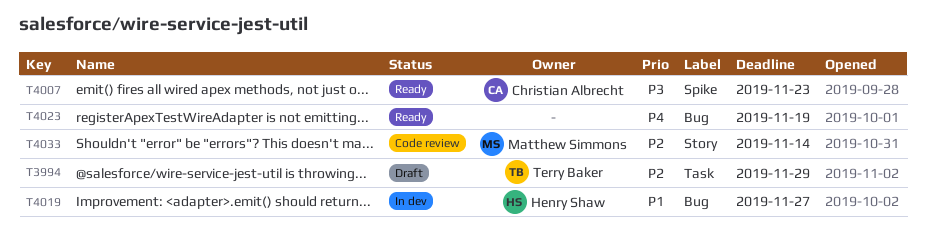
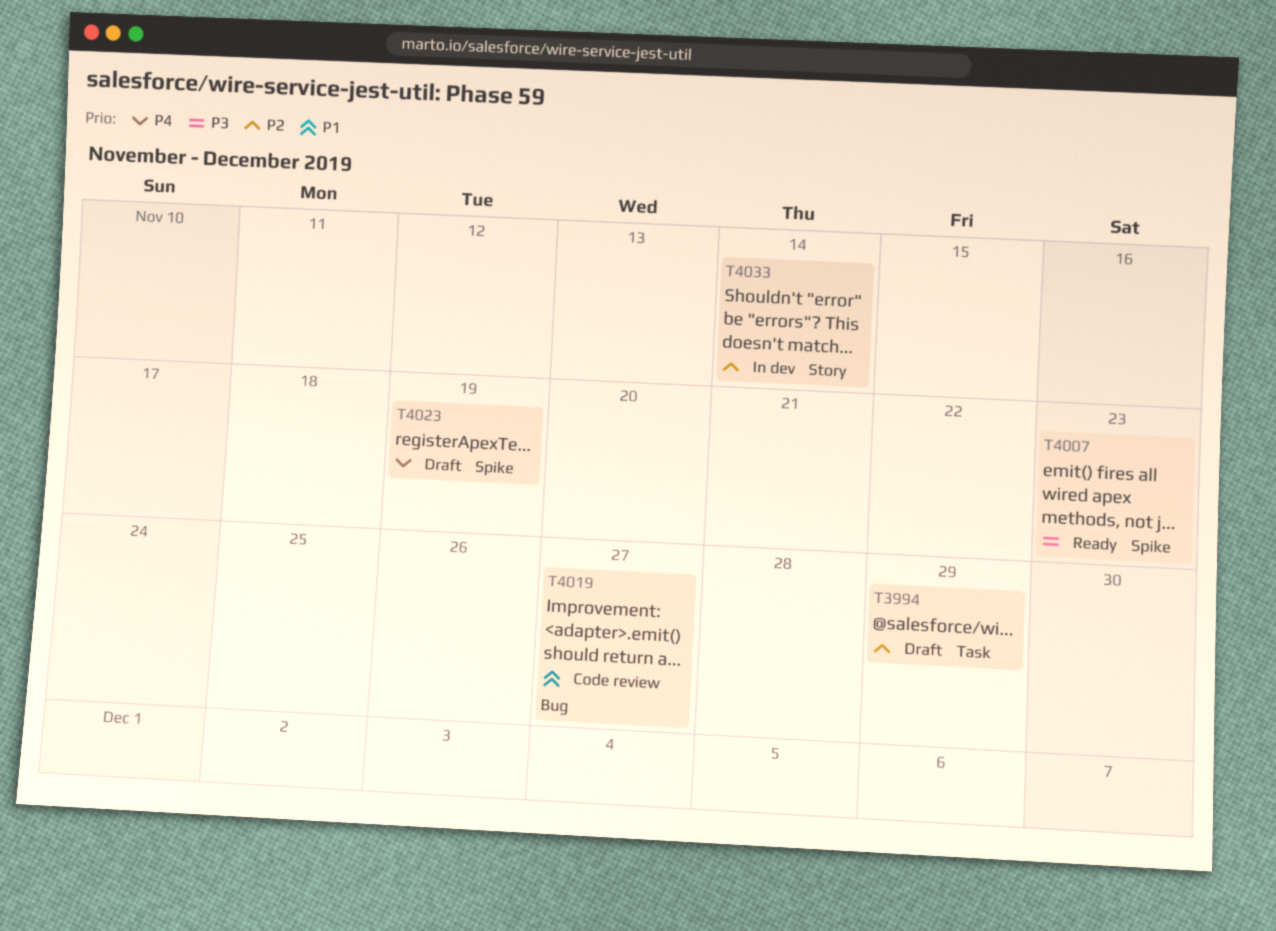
T4019, status: In dev -> Code review
T4023, status: Ready -> Draft
T4023, label: Bug -> Spike
T4033, status: Code review -> In dev

